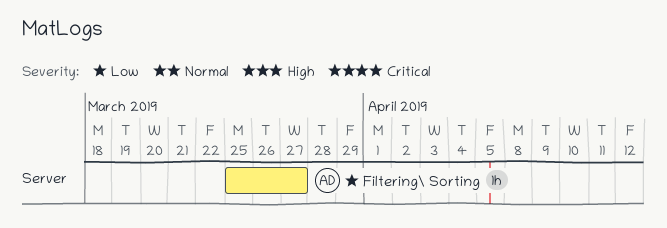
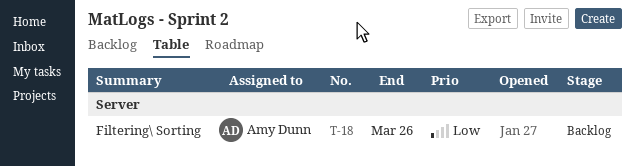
Filtering\ Sorting, due: Mar 27 -> Mar 26

